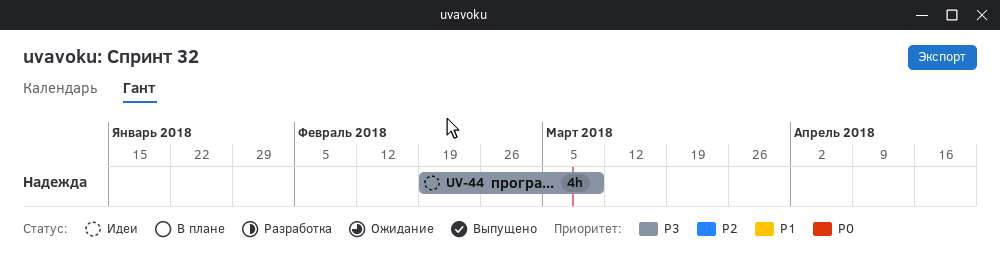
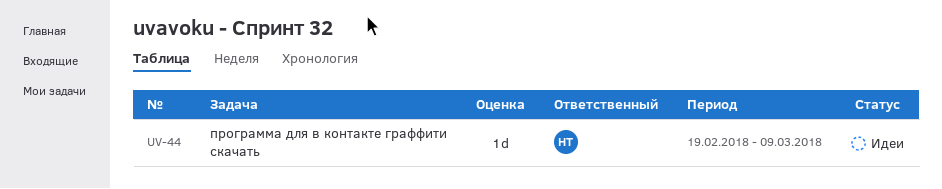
UV-44, estimate: 4h -> 1d

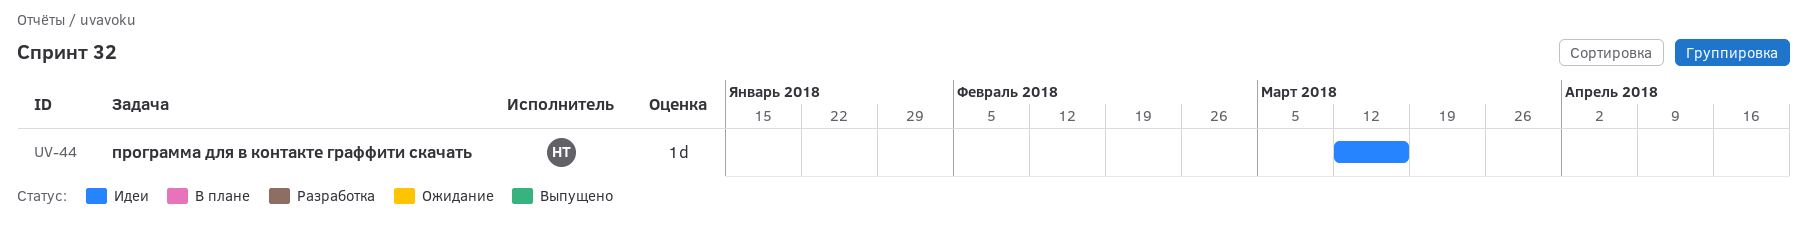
UV-44, start: Feb 19 -> Mar 12
UV-44, due: Mar 9 -> Mar 16

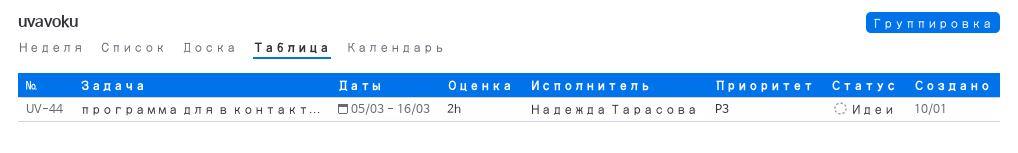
UV-44, estimate: 1d -> 2h
UV-44, start: Mar 12 -> Mar 5

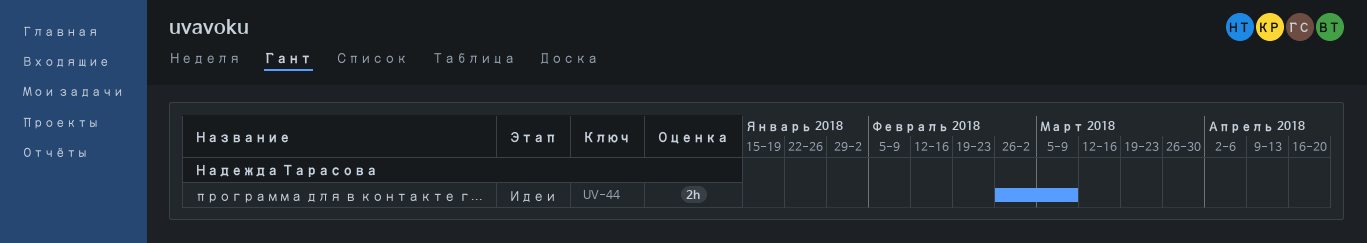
UV-44, start: Mar 5 -> Feb 26
UV-44, due: Mar 16 -> Mar 9

